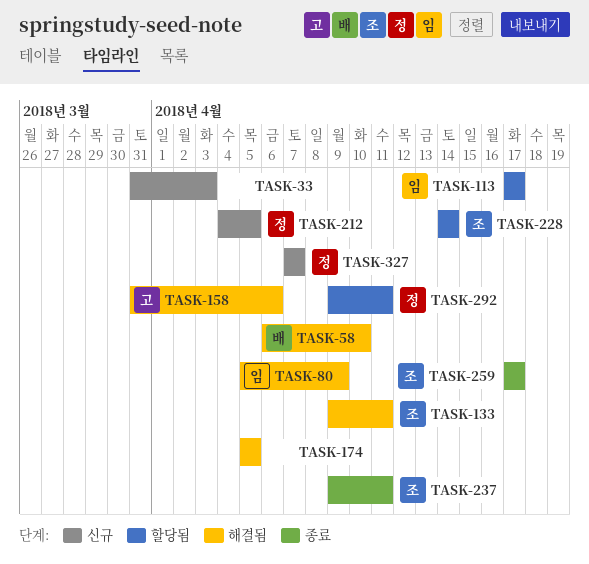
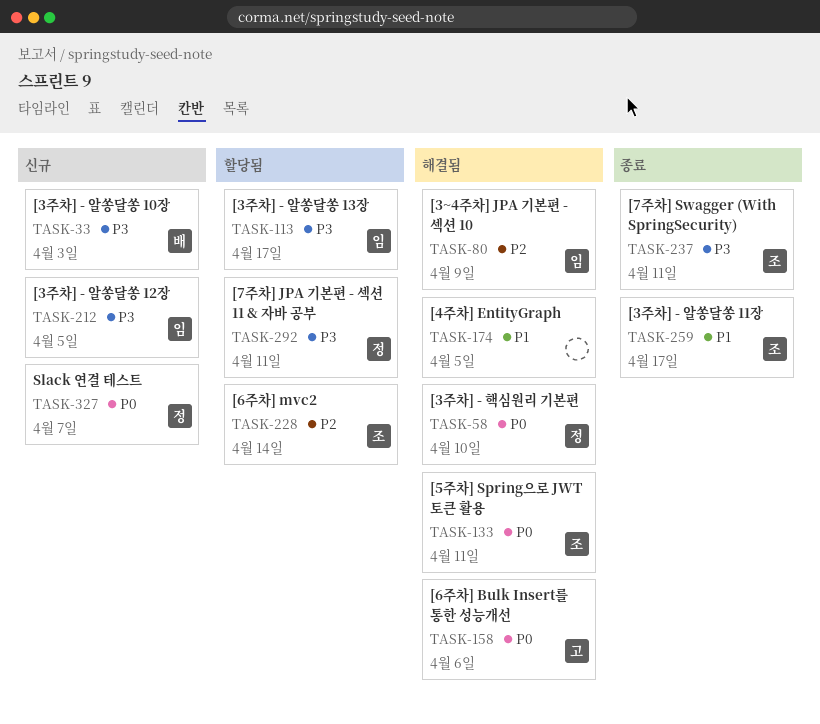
TASK-33, owner: none -> 배
TASK-58, owner: 배 -> 정
TASK-212, owner: 정 -> 임

